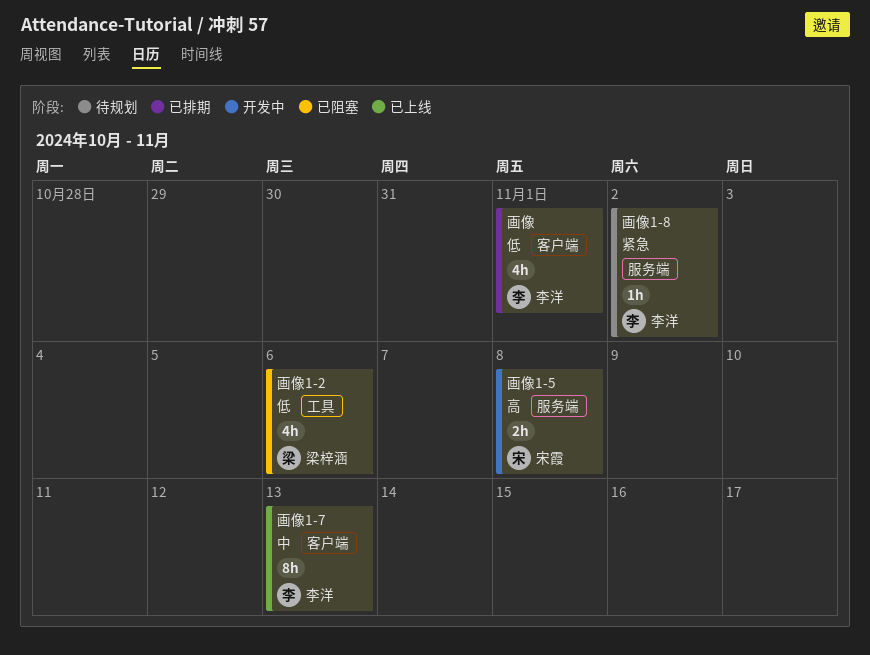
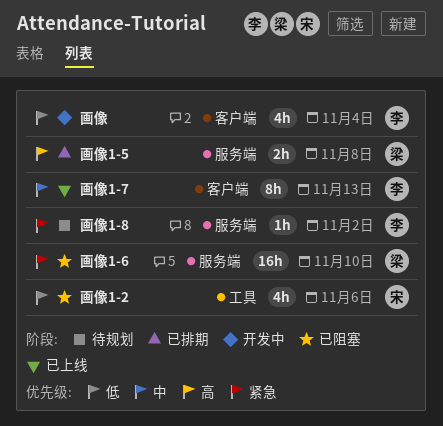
画像, status: 已排期 -> 开发中
画像, due: Nov 1 -> Nov 4
画像1-2, owner: 梁梓涵 -> 宋霞
画像1-5, status: 开发中 -> 已排期
画像1-5, owner: 宋霞 -> 梁梓涵
画像1-6: none -> present

